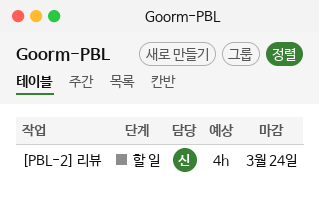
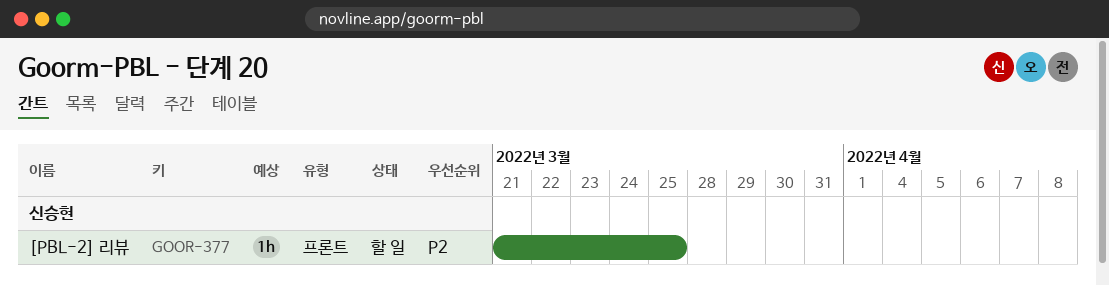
[PBL-2] 리뷰, estimate: 4h -> 1h
[PBL-2] 리뷰, due: Mar 24 -> Mar 25

